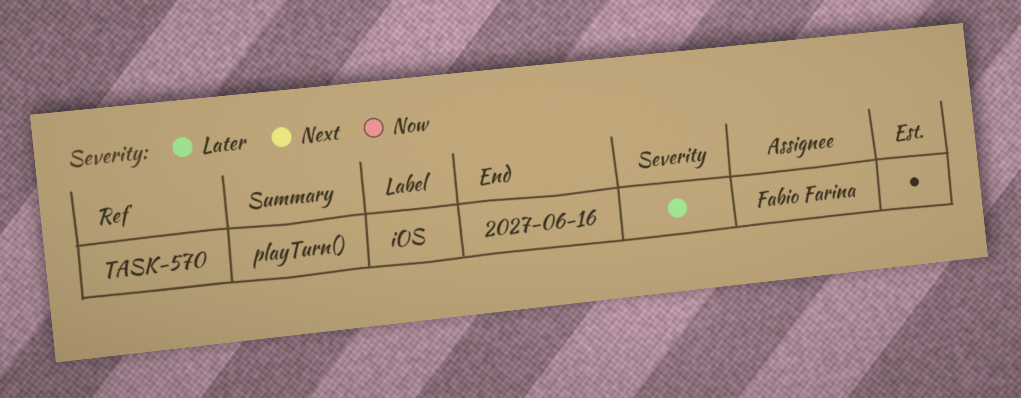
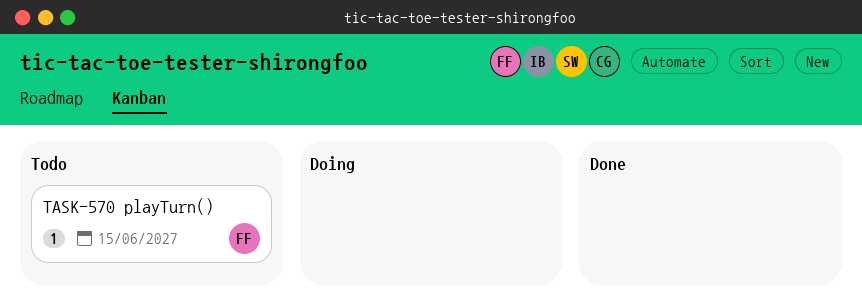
TASK-570, due: Jun 16 -> Jun 15

